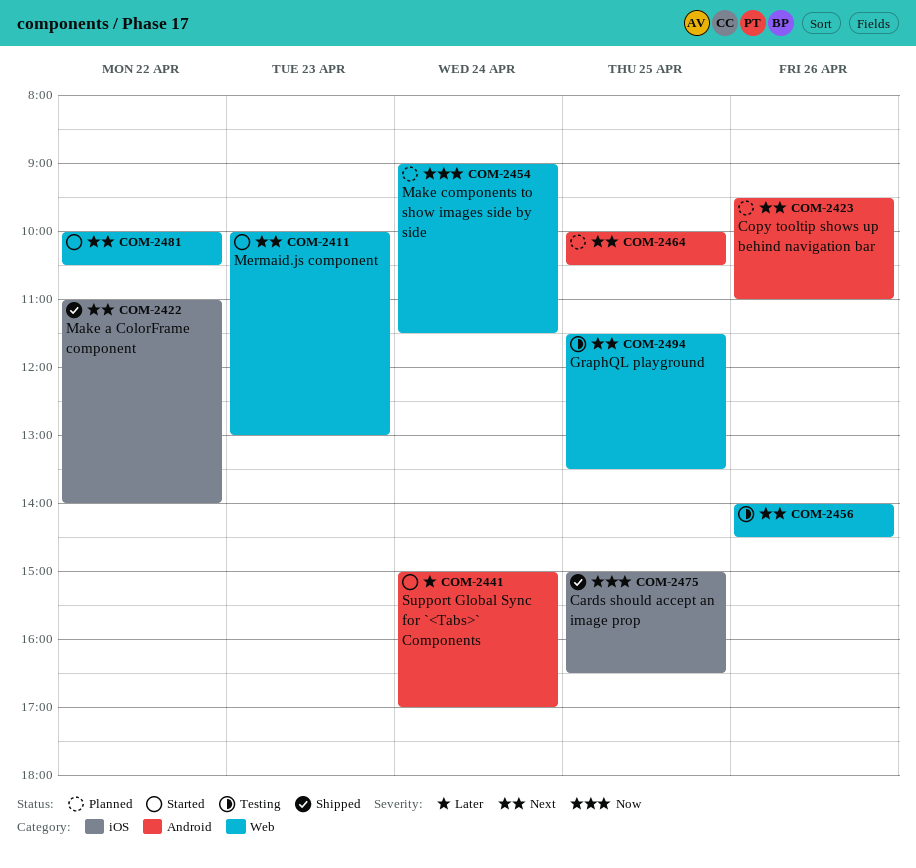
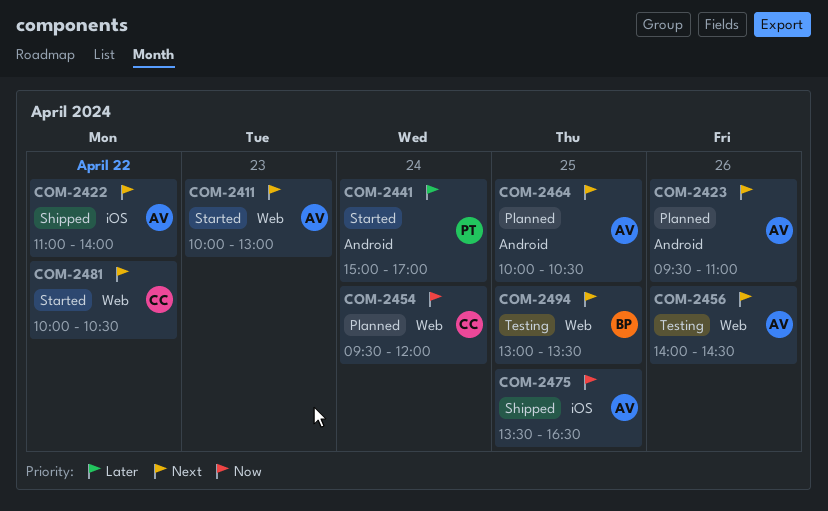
COM-2454, begins: 09:00 -> 09:30
COM-2454, ends: 11:30 -> 12:00
COM-2475, begins: 15:00 -> 13:30
COM-2494, begins: 11:30 -> 13:00

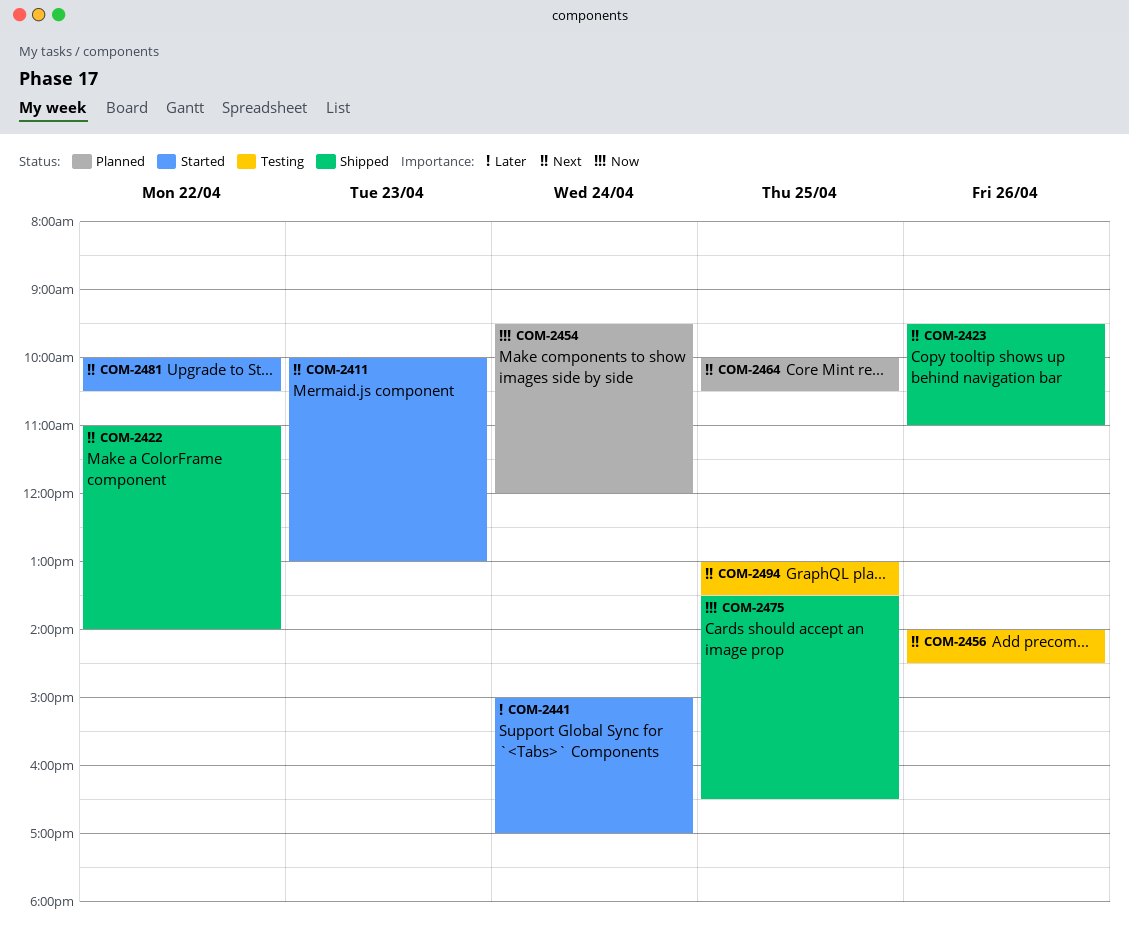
COM-2423, status: Planned -> Shipped

